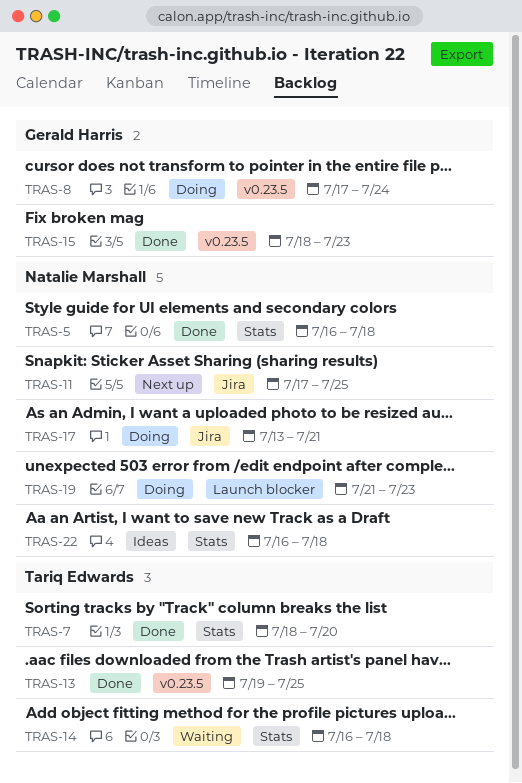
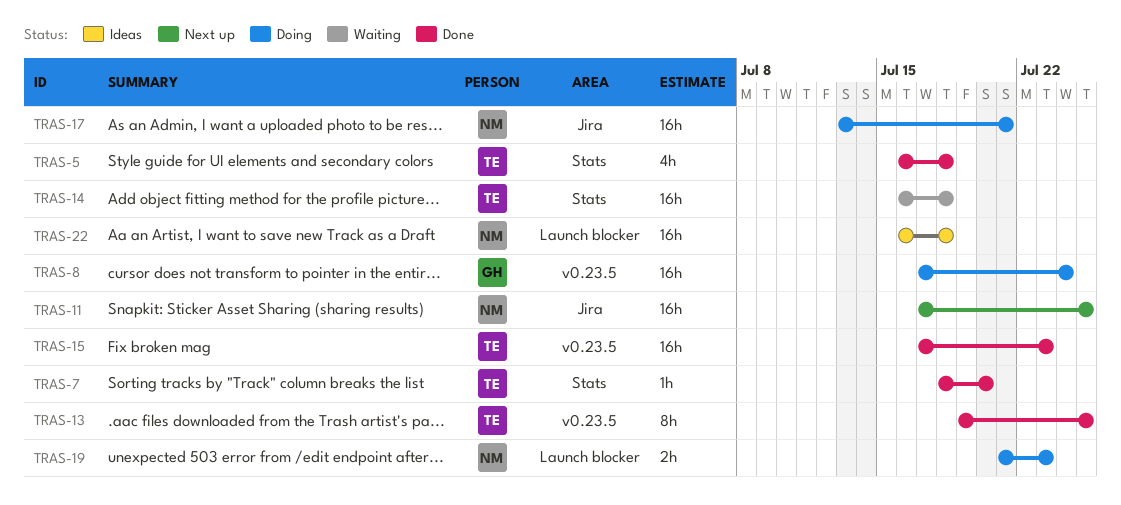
TRAS-5, owner: Natalie Marshall -> Tariq Edwards
TRAS-15, owner: Gerald Harris -> Tariq Edwards
TRAS-15, start: Jul 18 -> Jul 17
TRAS-22, label: Stats -> Launch blocker

